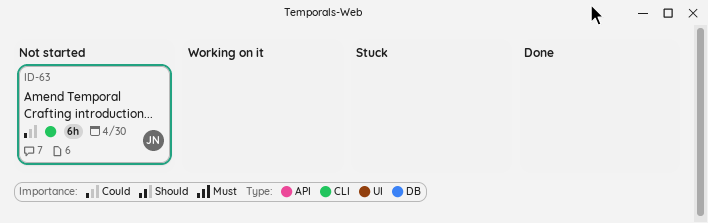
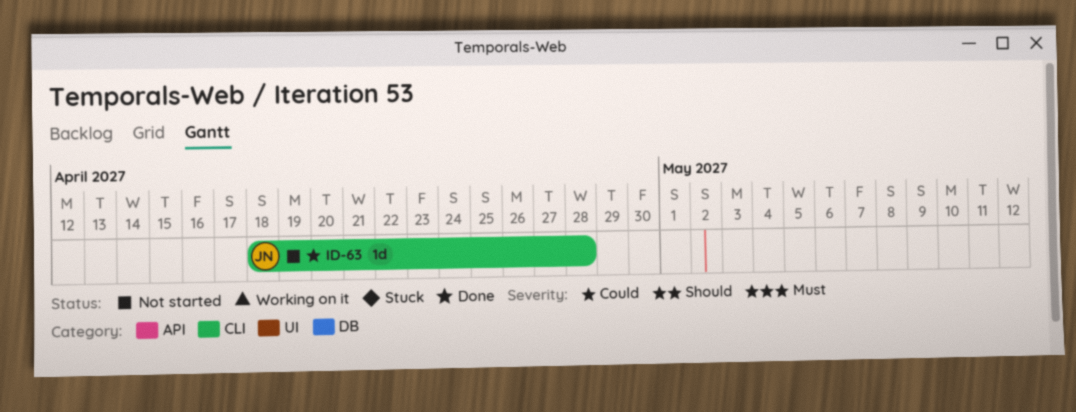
ID-63, estimate: 6h -> 1d
ID-63, due: Apr 30 -> Apr 28

